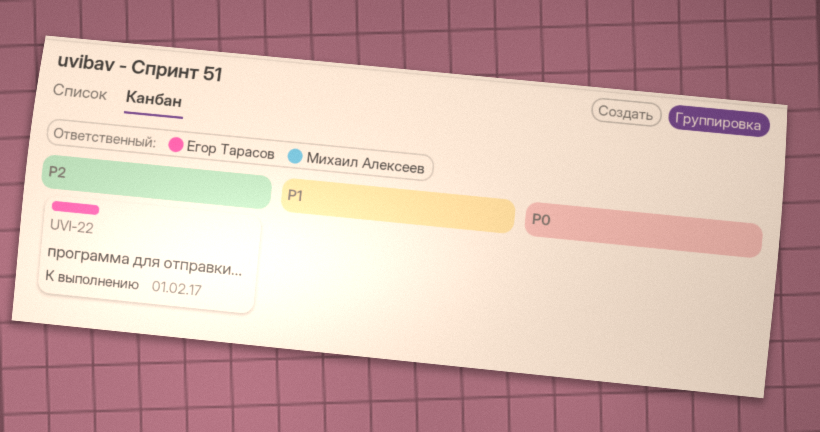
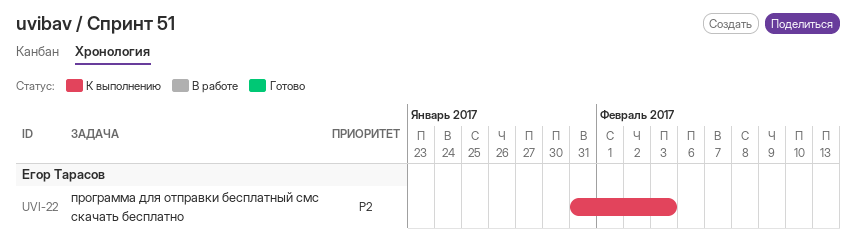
UVI-22, due: Feb 1 -> Feb 3

